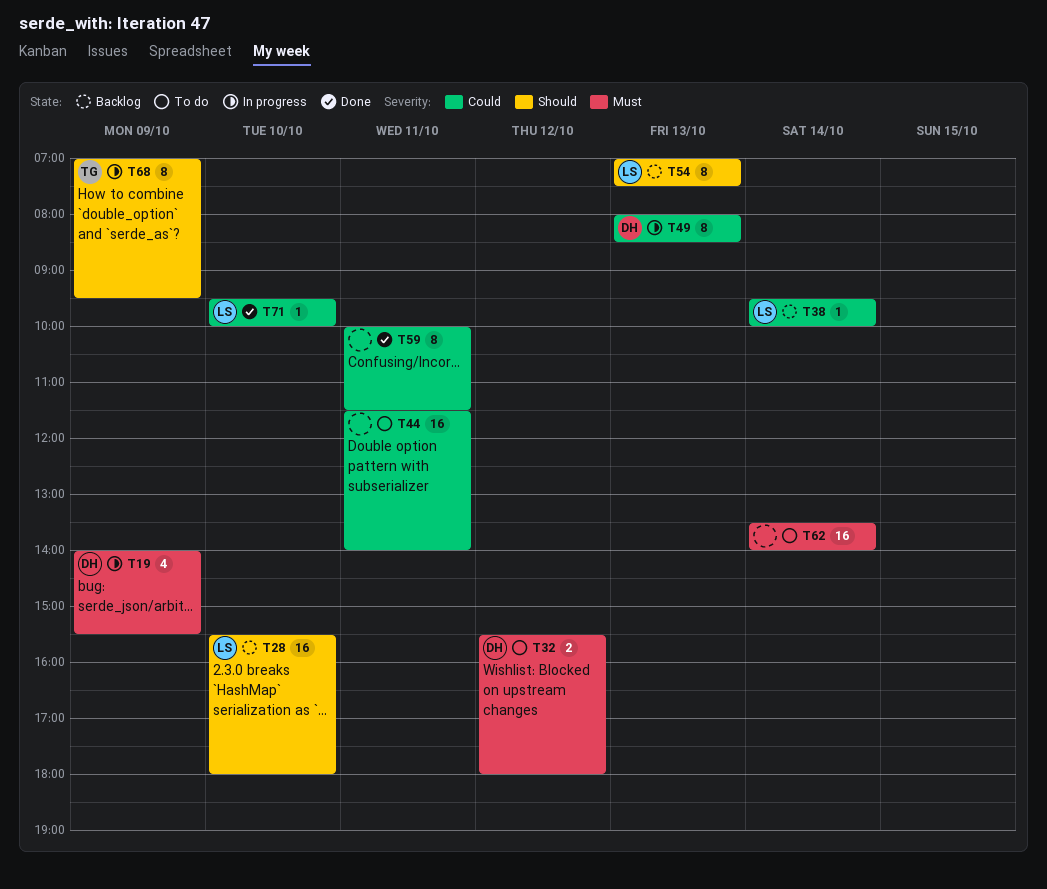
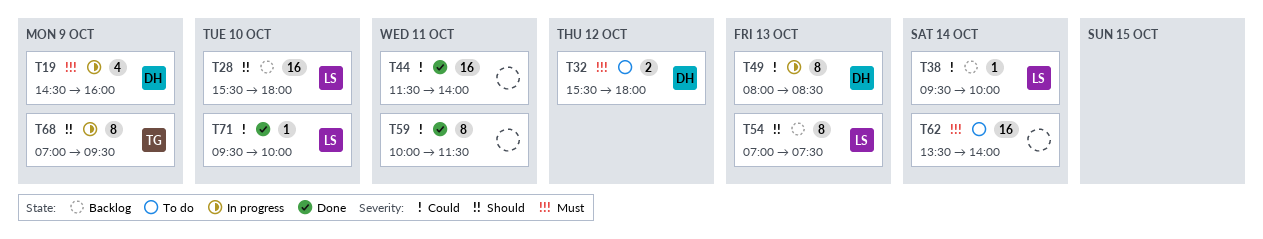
T19, begins: 14:00 -> 14:30
T19, ends: 15:30 -> 16:00
T44, status: To do -> Done

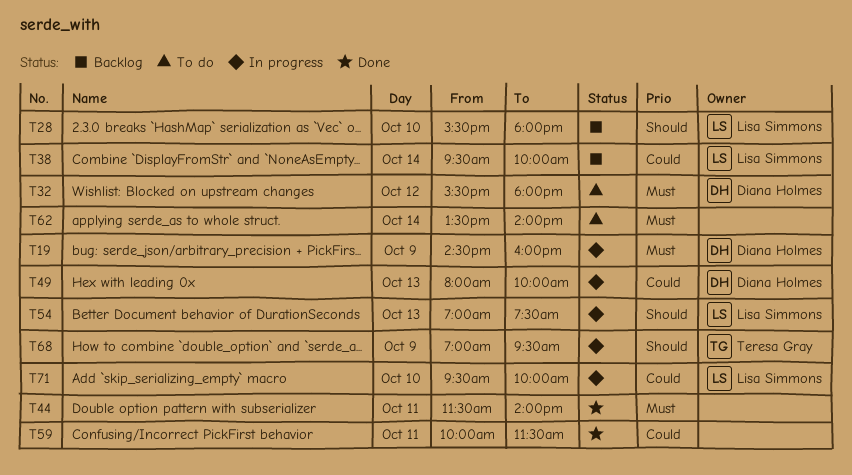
T44, priority: Could -> Must
T49, ends: 08:30 -> 10:00
T54, status: Backlog -> In progress
T71, status: Done -> In progress

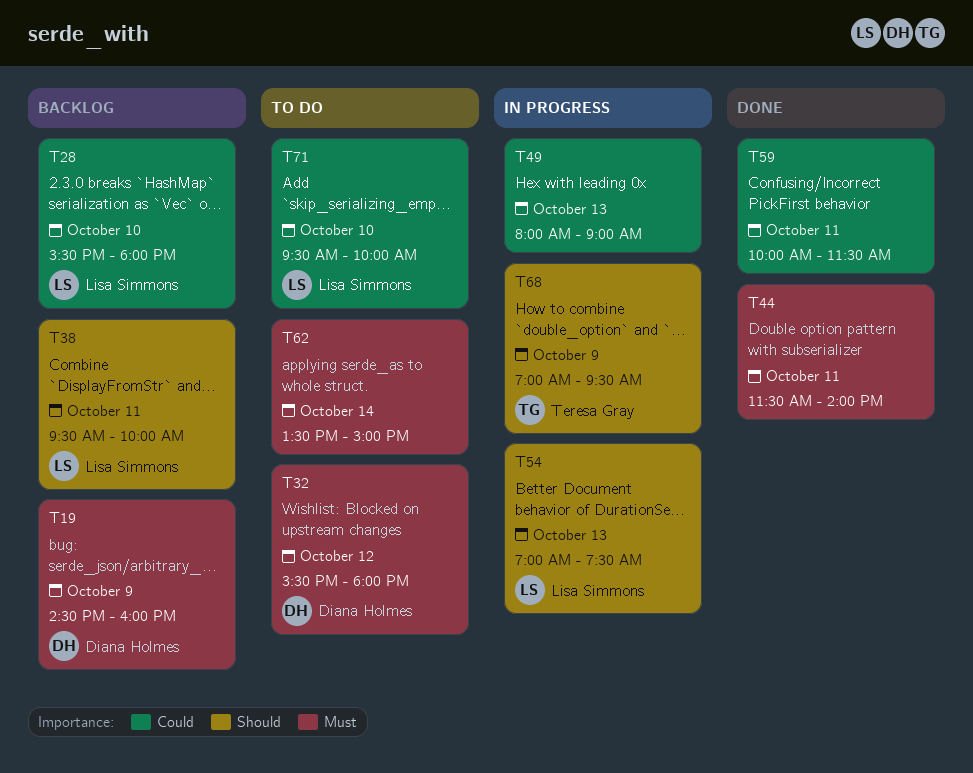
T19, status: In progress -> Backlog
T28, priority: Should -> Could
T38, priority: Could -> Should
T38, day: Oct 14 -> Oct 11
T49, owner: Diana Holmes -> none
T49, ends: 10:00 -> 09:00
T62, ends: 14:00 -> 15:00
T71, status: In progress -> To do

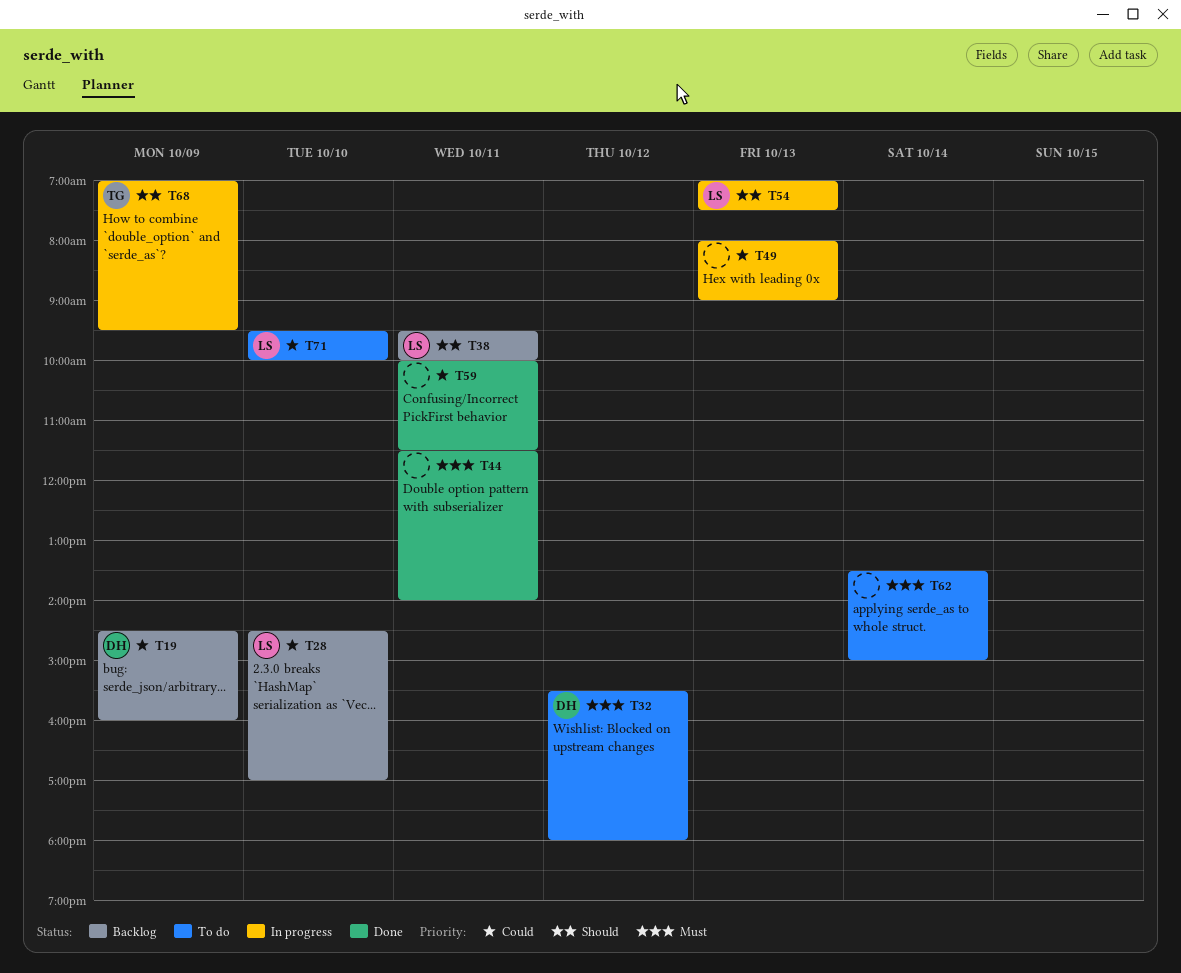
T19, priority: Must -> Could
T28, begins: 15:30 -> 14:30
T28, ends: 18:00 -> 17:00

